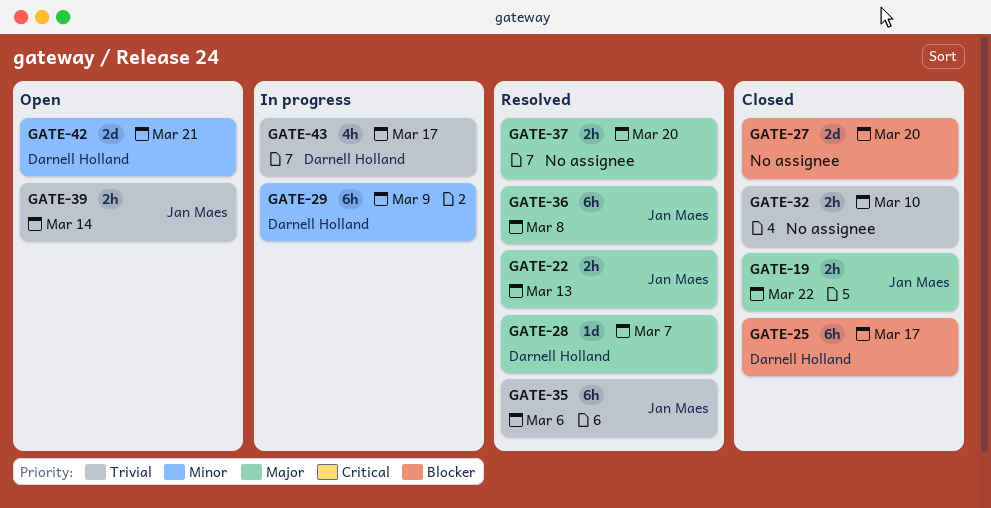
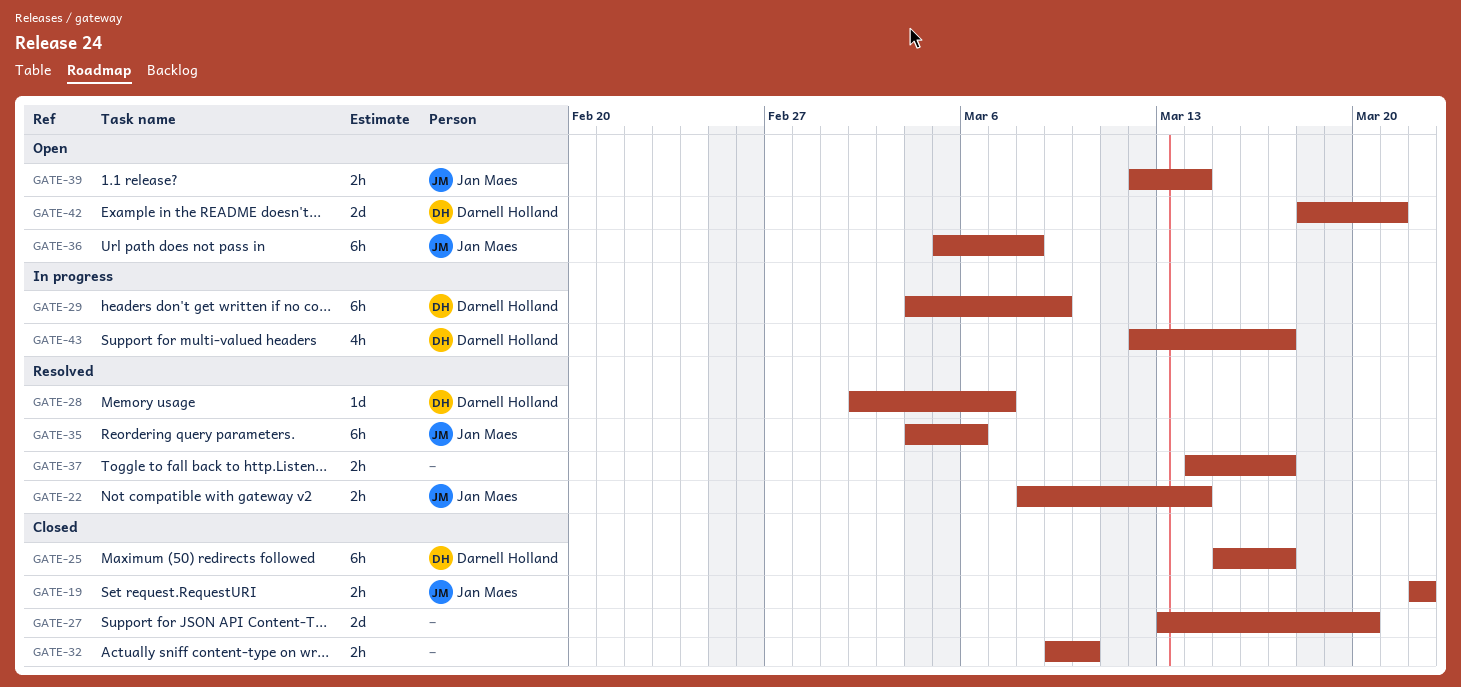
GATE-22, due: Mar 13 -> Mar 14
GATE-36, status: Resolved -> Open
GATE-37, due: Mar 20 -> Mar 17

